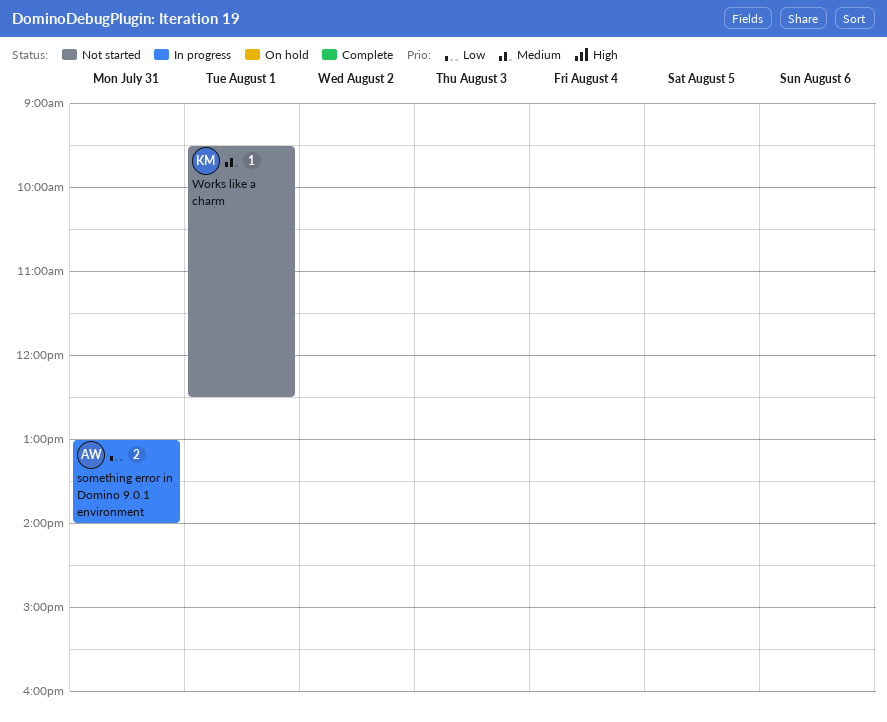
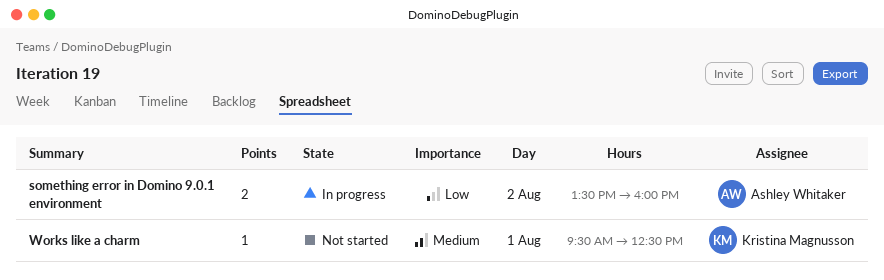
something error in Domino 9.0.1 environment, day: Jul 31 -> Aug 2
something error in Domino 9.0.1 environment, begins: 13:00 -> 13:30
something error in Domino 9.0.1 environment, ends: 14:00 -> 16:00

